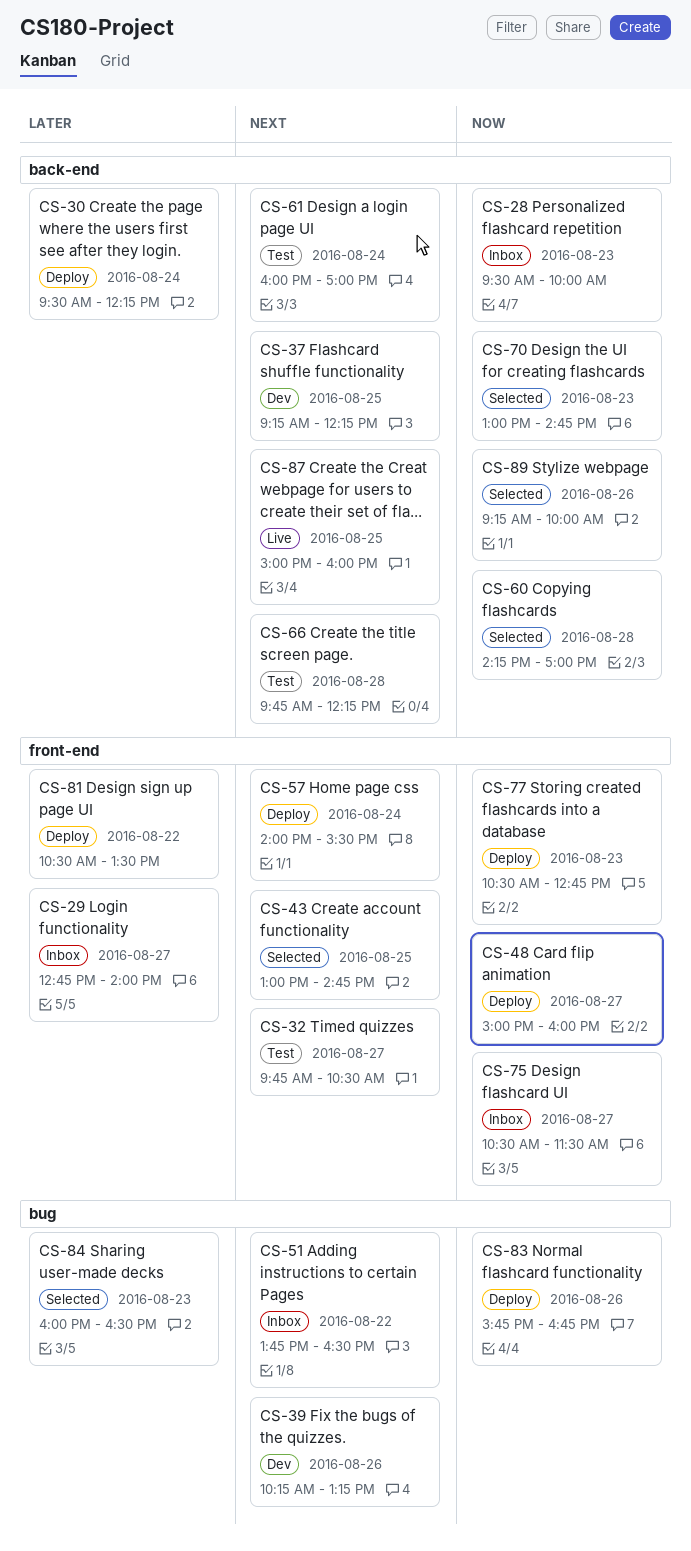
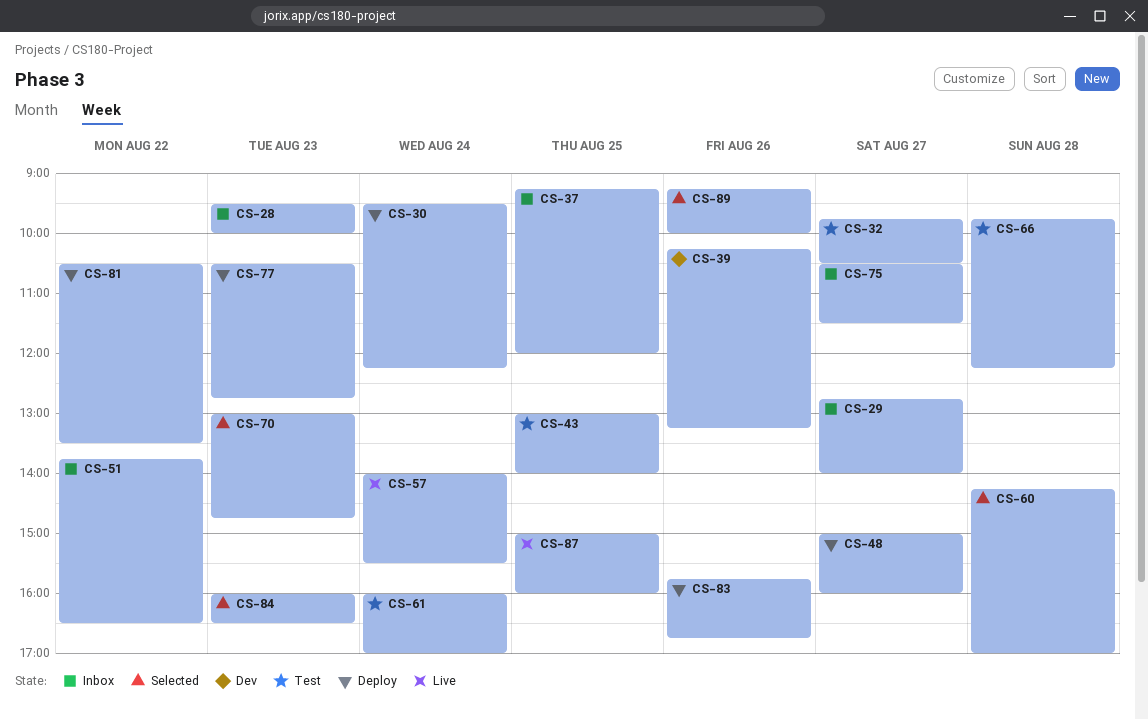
CS-37, status: Dev -> Inbox
CS-37, ends: 12:15 -> 12:00
CS-43, status: Selected -> Test
CS-43, ends: 14:45 -> 14:00
CS-57, status: Deploy -> Live

